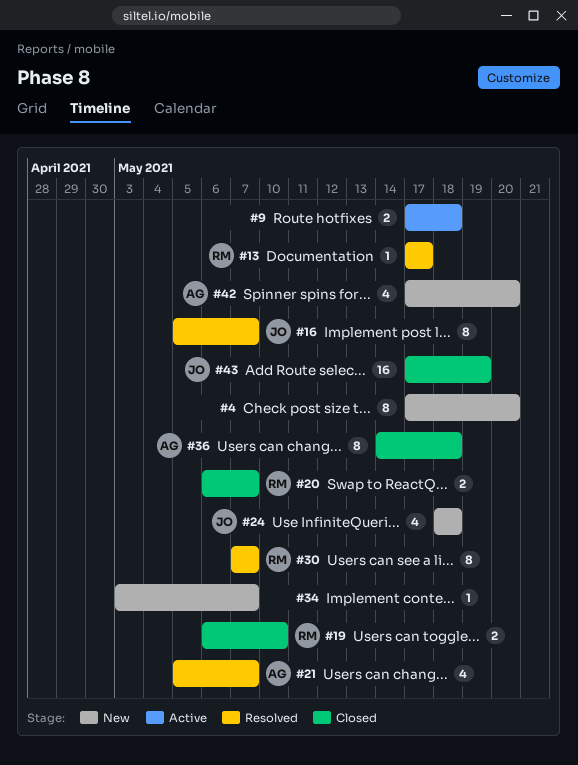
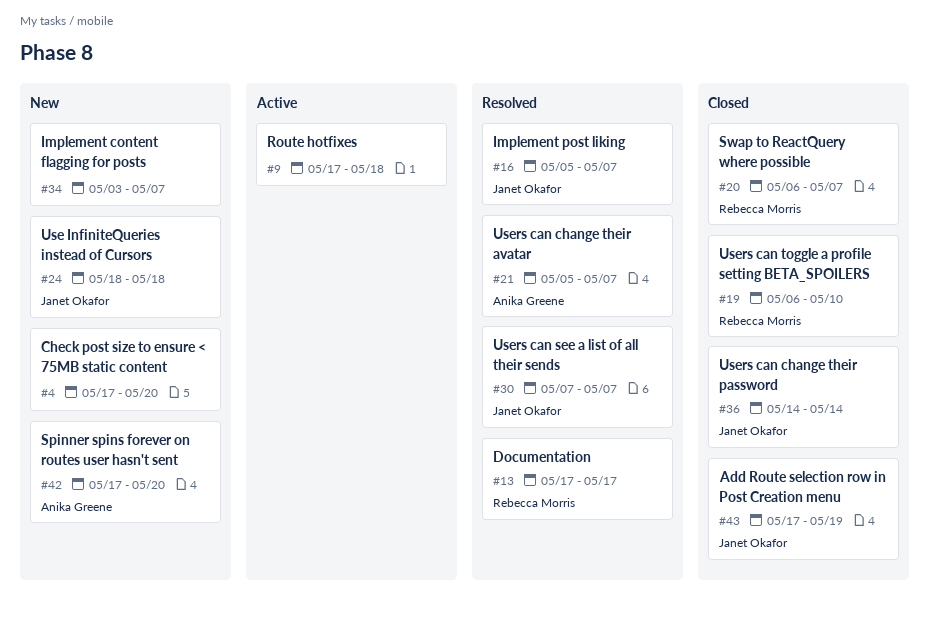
#30, owner: Rebecca Morris -> Janet Okafor
#36, owner: Anika Greene -> Janet Okafor
#36, due: May 18 -> May 14

